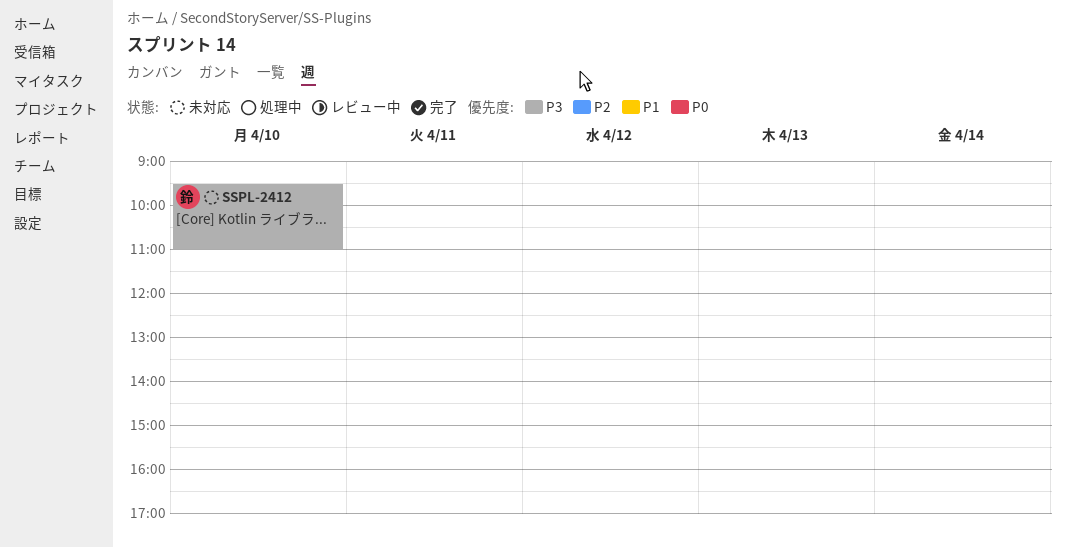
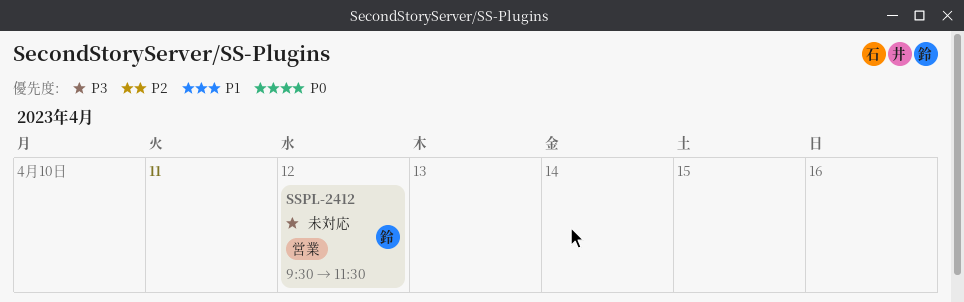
SSPL-2412, day: Apr 10 -> Apr 12
SSPL-2412, ends: 11:00 -> 11:30

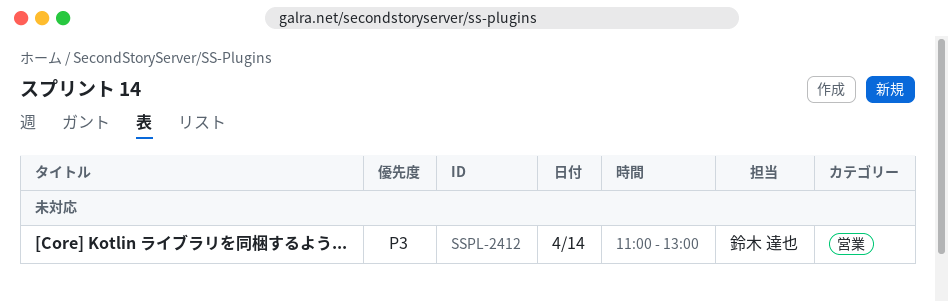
SSPL-2412, day: Apr 12 -> Apr 14
SSPL-2412, begins: 09:30 -> 11:00
SSPL-2412, ends: 11:30 -> 13:00

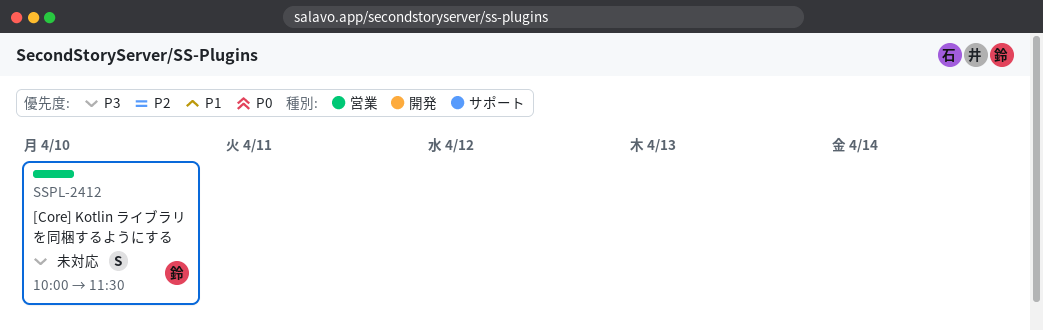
SSPL-2412, day: Apr 14 -> Apr 10
SSPL-2412, begins: 11:00 -> 10:00
SSPL-2412, ends: 13:00 -> 11:30

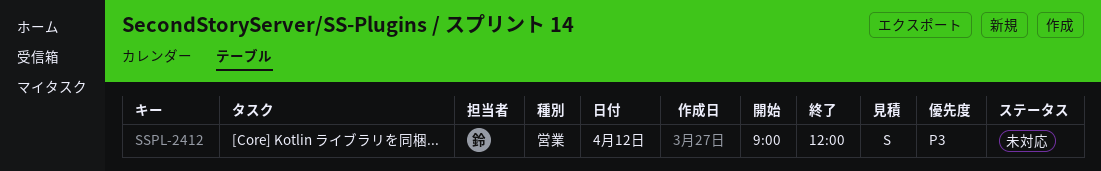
SSPL-2412, day: Apr 10 -> Apr 12
SSPL-2412, begins: 10:00 -> 09:00
SSPL-2412, ends: 11:30 -> 12:00

